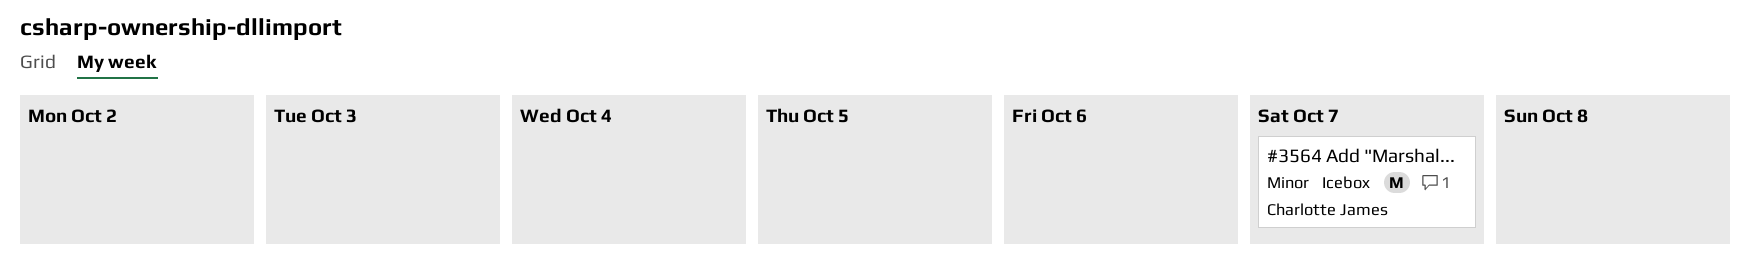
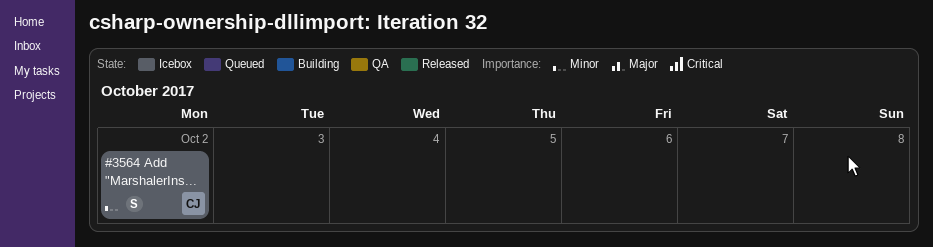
#3564, estimate: M -> S
#3564, due: Oct 7 -> Oct 2

